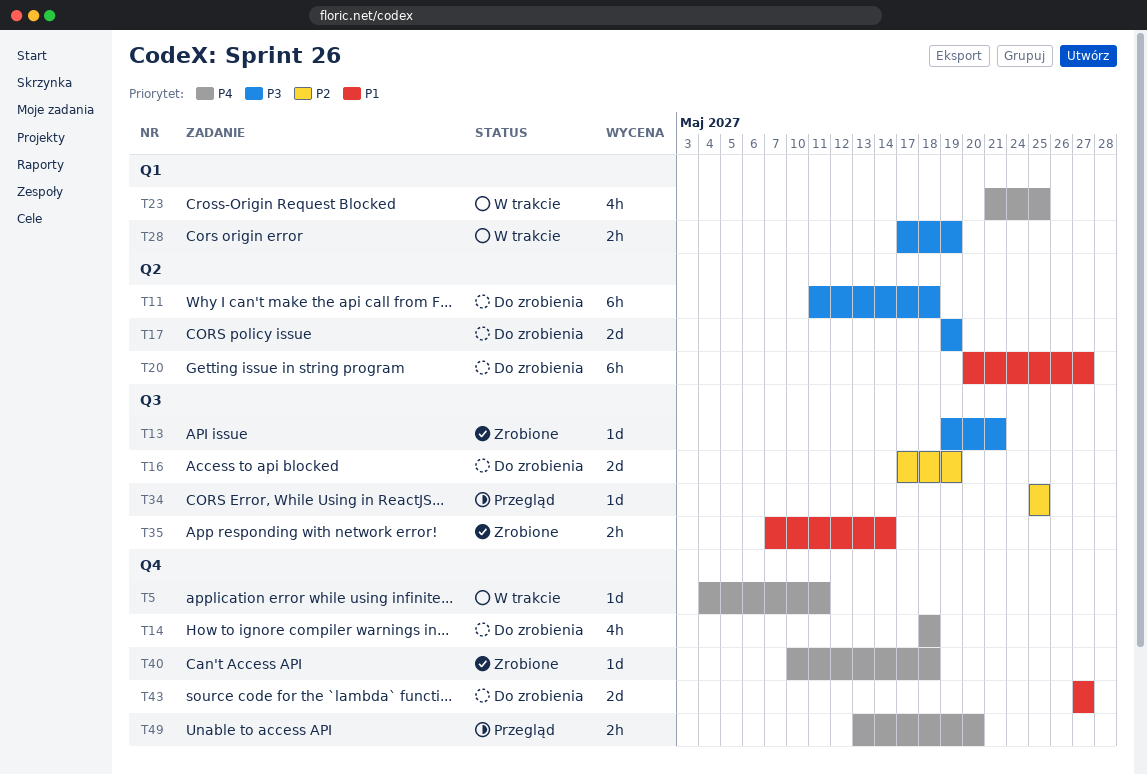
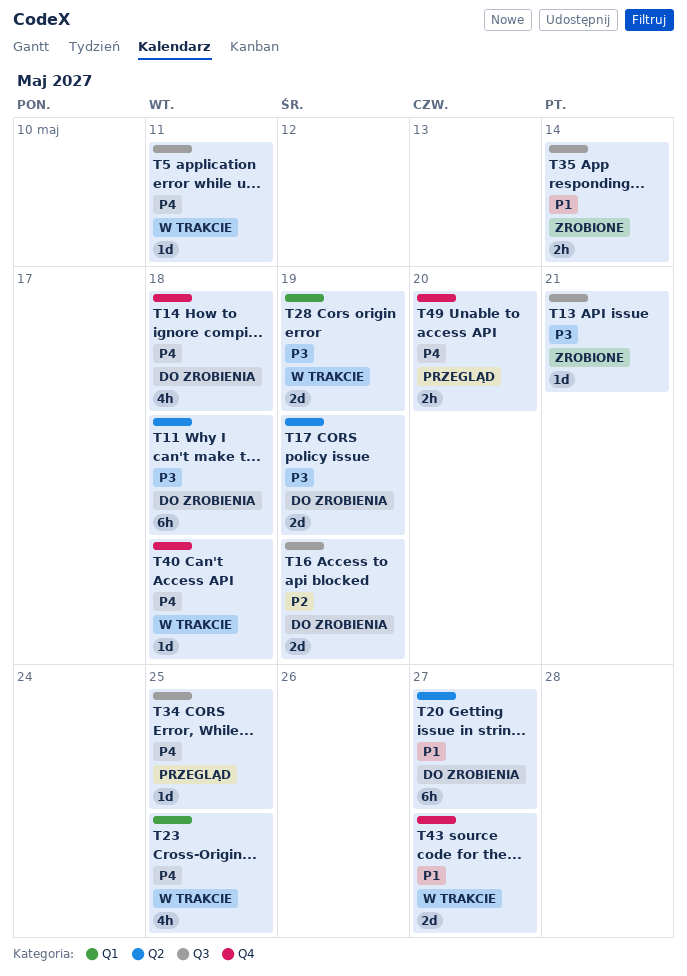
T5, label: Q4 -> Q3
T28, estimate: 2h -> 2d
T34, priority: P2 -> P4
T40, status: Zrobione -> W trakcie
T43, status: Do zrobienia -> W trakcie

